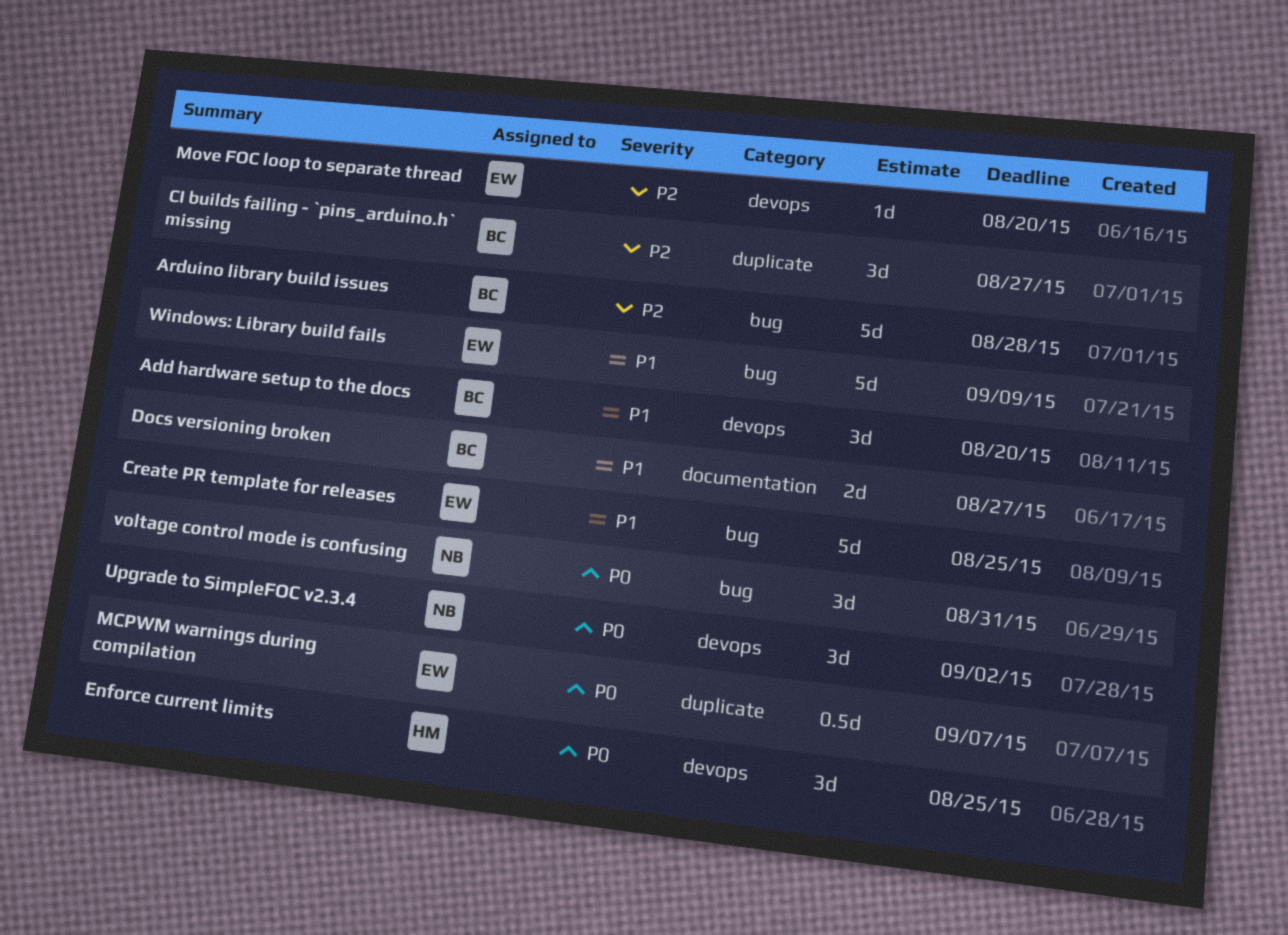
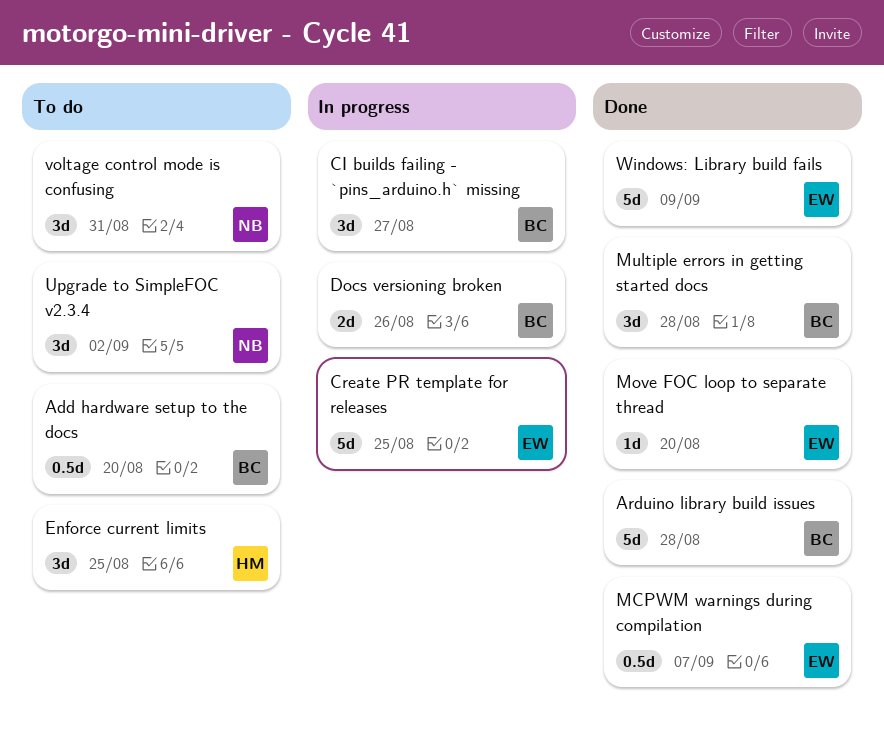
Add hardware setup to the docs, estimate: 3d -> 0.5d
Docs versioning broken, due: Aug 27 -> Aug 26
Multiple errors in getting started docs: none -> present

